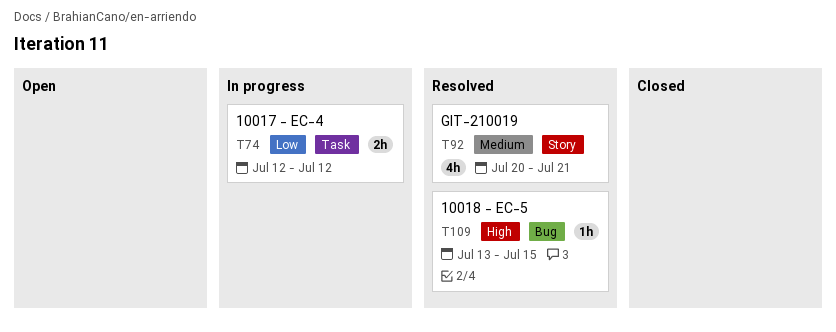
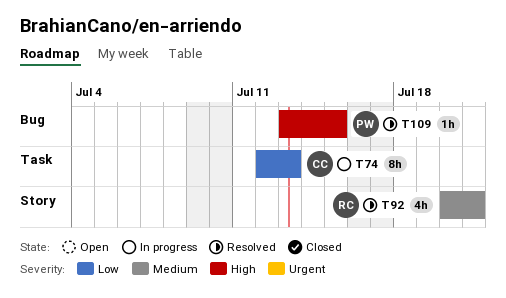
T74, estimate: 2h -> 8h
T74, due: Jul 12 -> Jul 13

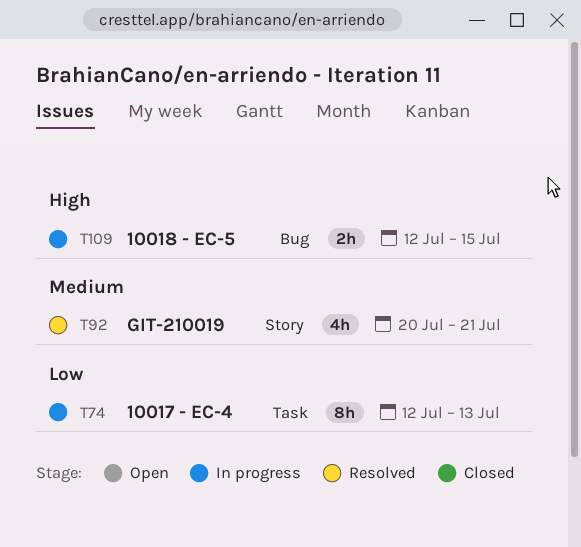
T109, status: Resolved -> In progress
T109, estimate: 1h -> 2h
T109, start: Jul 13 -> Jul 12

